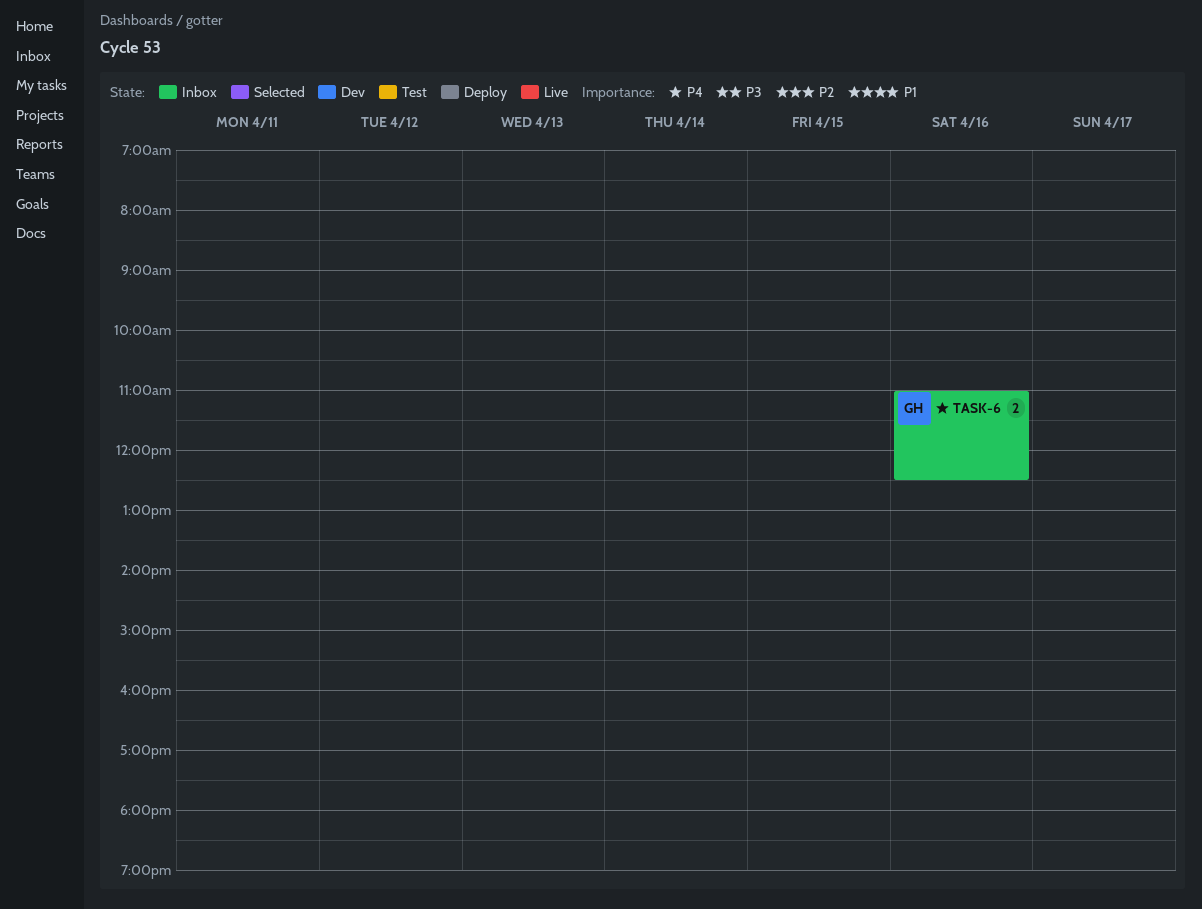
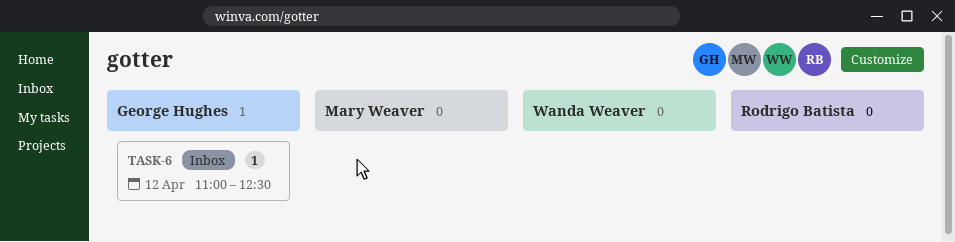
TASK-6, estimate: 2 -> 1
TASK-6, day: Apr 16 -> Apr 12

